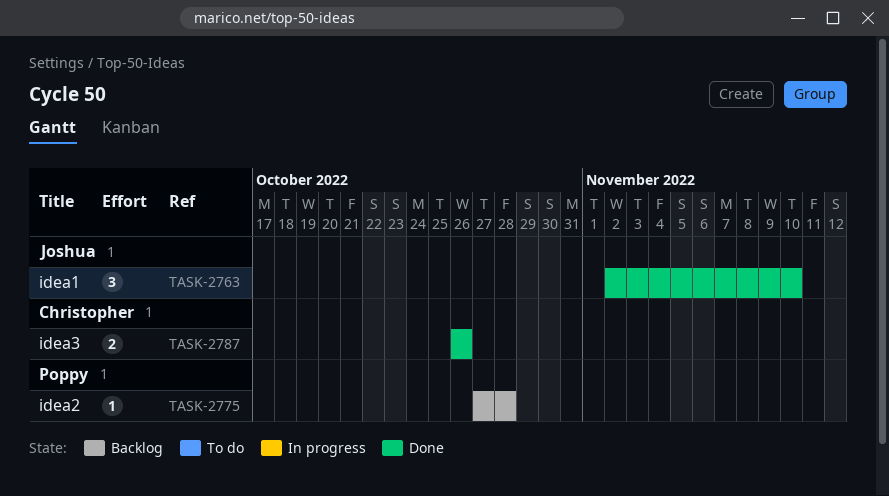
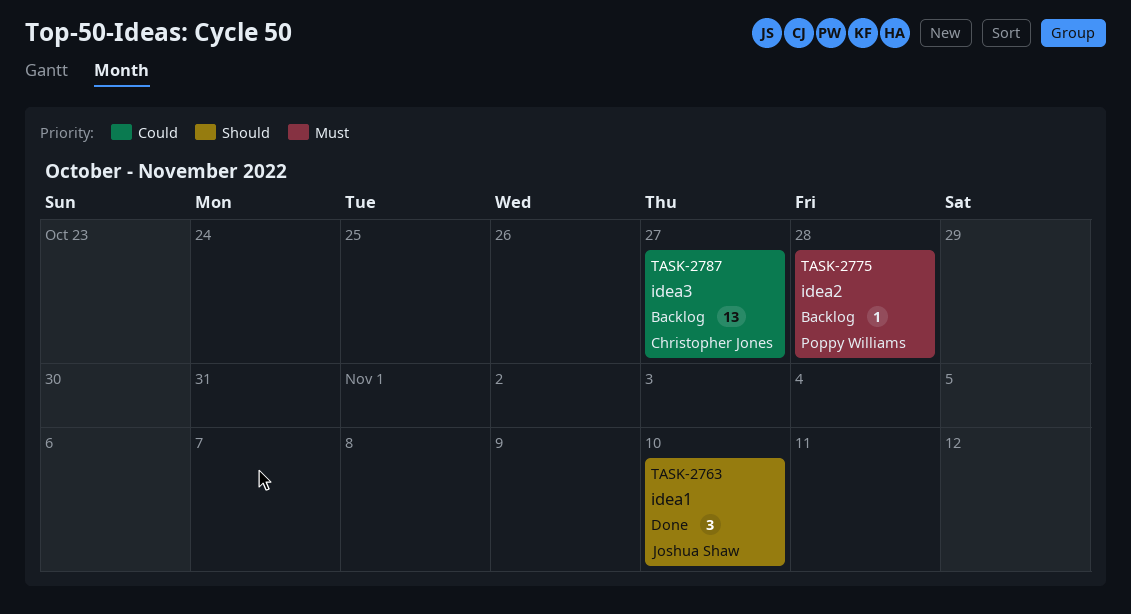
TASK-2787, status: Done -> Backlog
TASK-2787, estimate: 2 -> 13
TASK-2787, due: Oct 26 -> Oct 27

